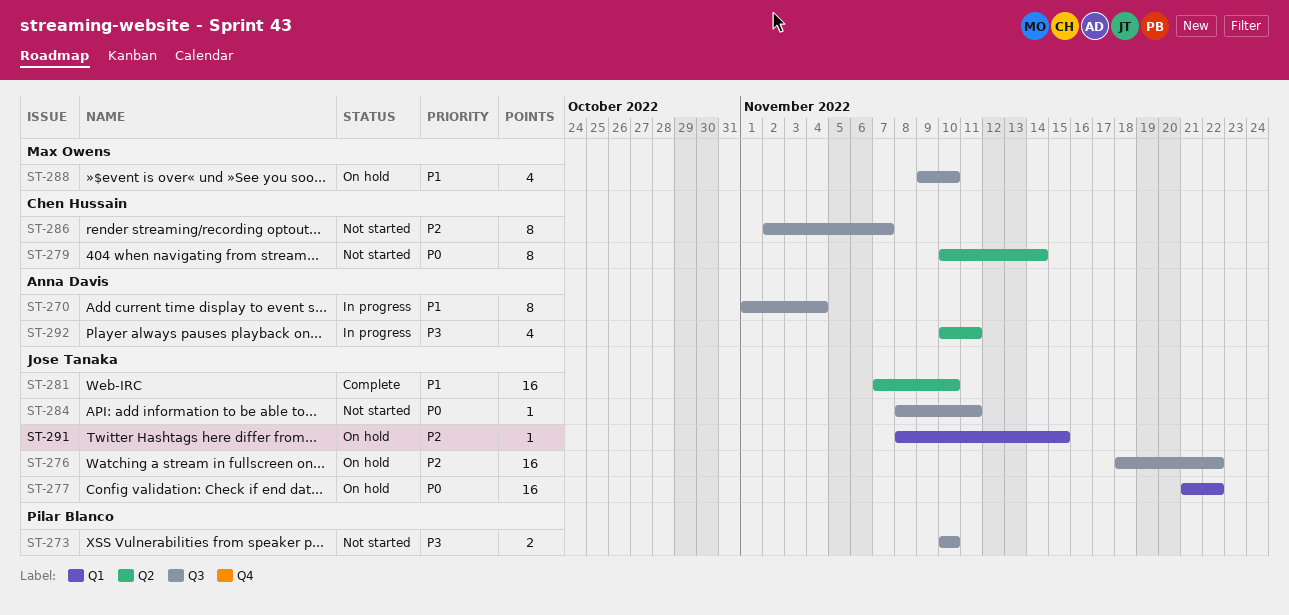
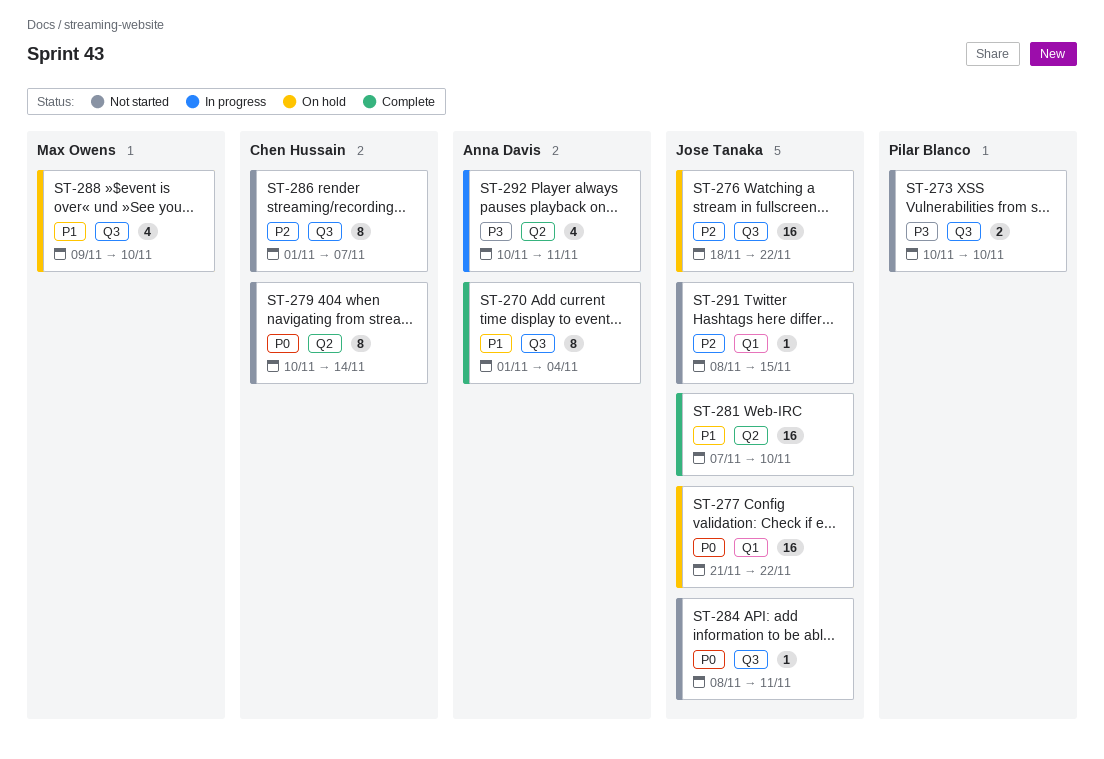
ST-270, status: In progress -> Complete
ST-286, start: Nov 2 -> Nov 1
ST-291, status: On hold -> Not started

